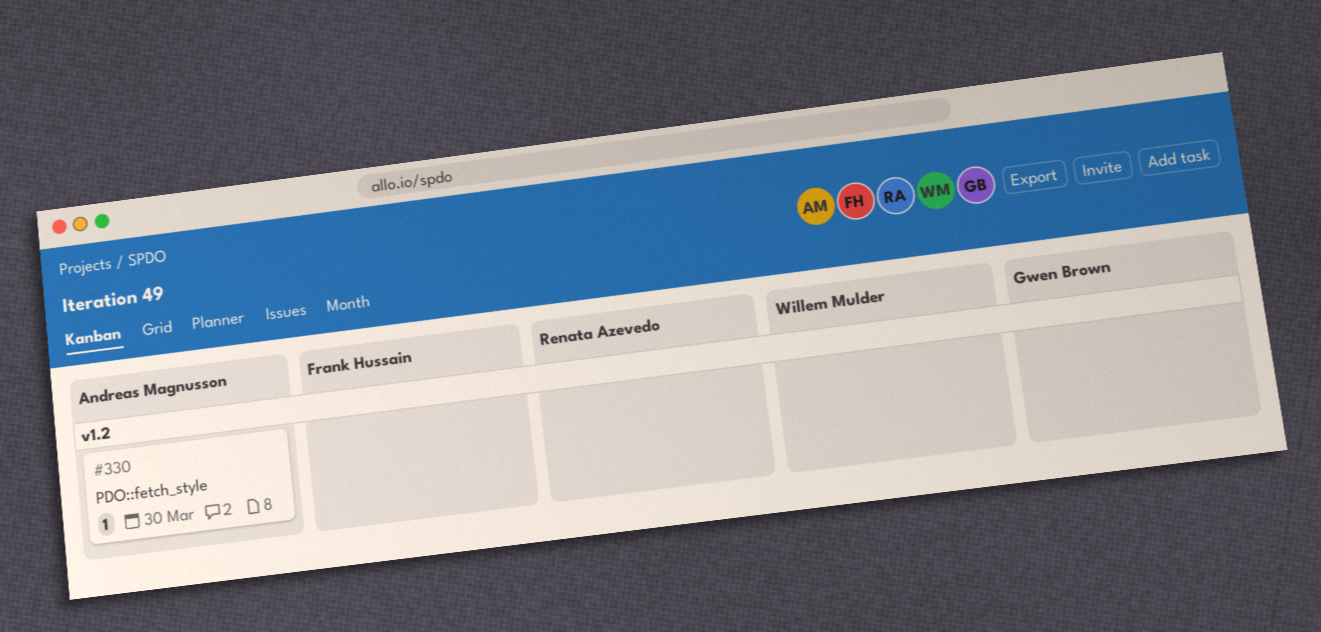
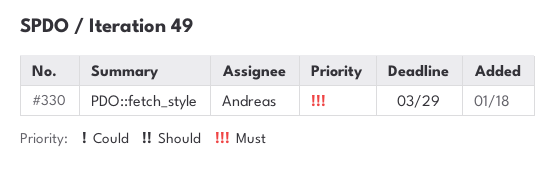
#330, due: Mar 30 -> Mar 29

